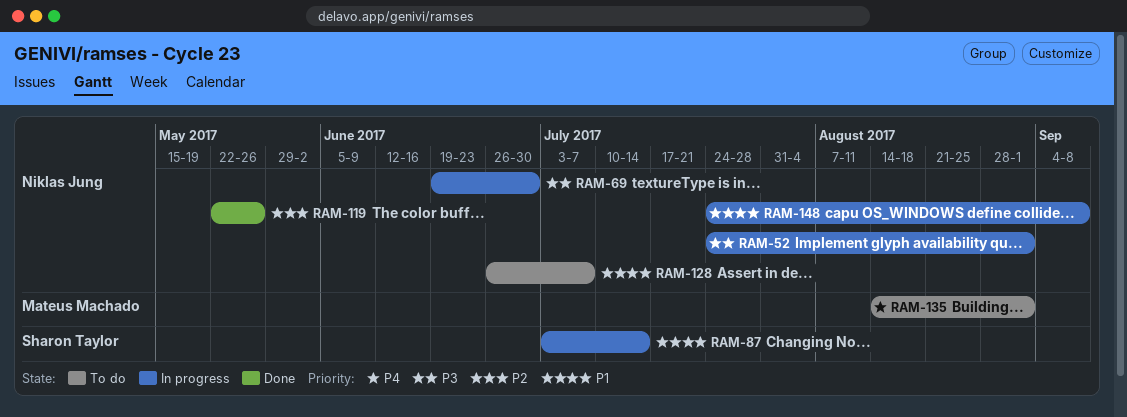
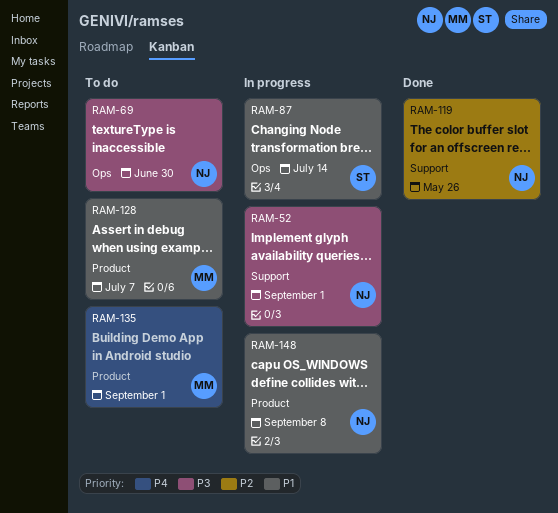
RAM-69, status: In progress -> To do
RAM-128, owner: Niklas Jung -> Mateus Machado

